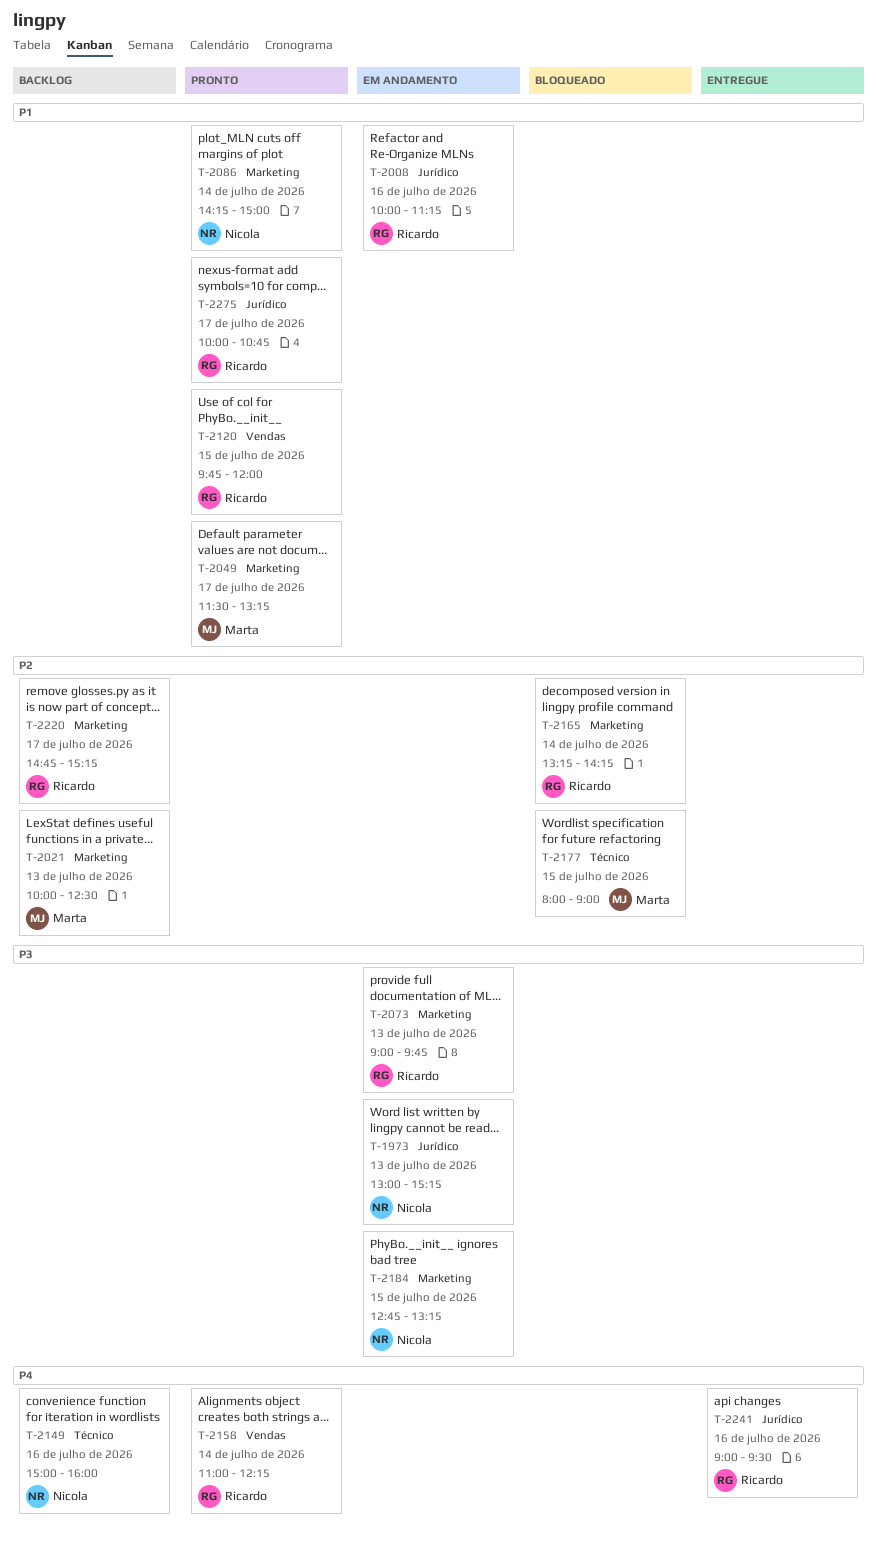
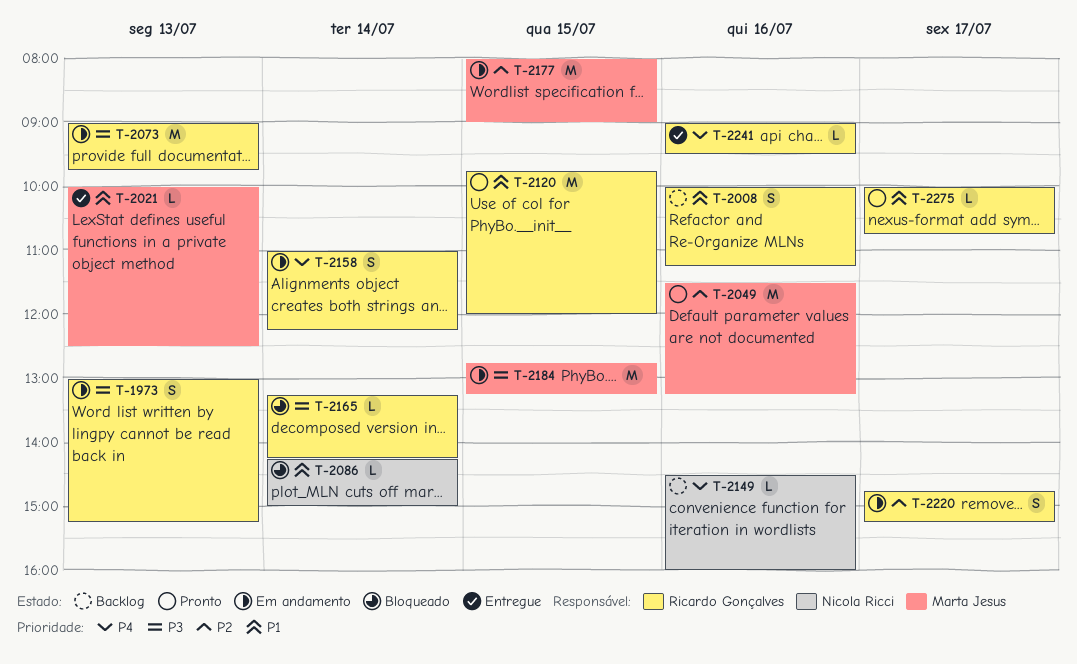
T-1973, owner: Nicola Ricci -> Ricardo Gonçalves
T-2008, status: Em andamento -> Backlog
T-2021, status: Backlog -> Entregue
T-2021, priority: P2 -> P1
T-2049, priority: P1 -> P2
T-2049, day: Jul 17 -> Jul 16
T-2086, status: Pronto -> Bloqueado
T-2149, begins: 15:00 -> 14:30
T-2158, status: Pronto -> Em andamento
T-2165, priority: P2 -> P3
T-2177, status: Bloqueado -> Em andamento
T-2184, owner: Nicola Ricci -> Marta Jesus
T-2220, status: Backlog -> Em andamento

